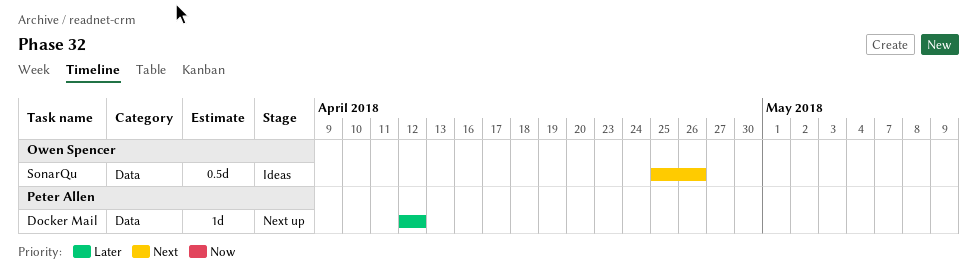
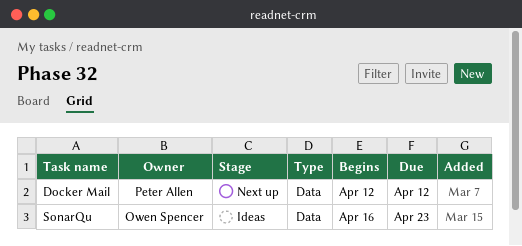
SonarQu, start: Apr 25 -> Apr 16
SonarQu, due: Apr 26 -> Apr 23

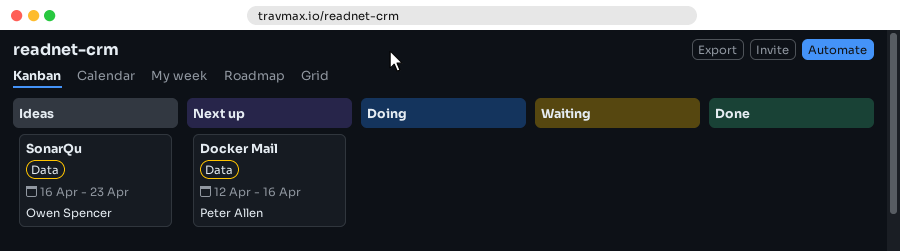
Docker Mail, due: Apr 12 -> Apr 16

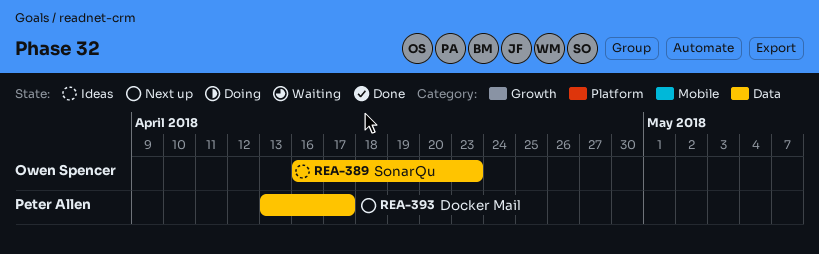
Docker Mail, start: Apr 12 -> Apr 13
Docker Mail, due: Apr 16 -> Apr 17

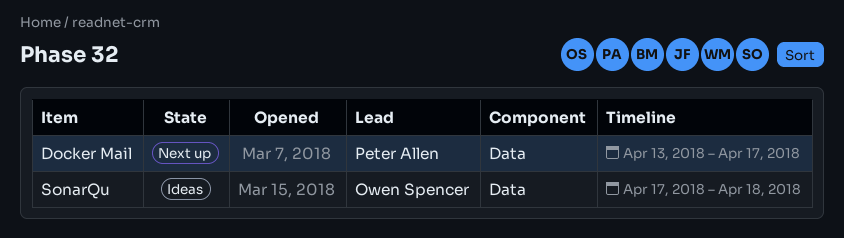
SonarQu, start: Apr 16 -> Apr 17
SonarQu, due: Apr 23 -> Apr 18

